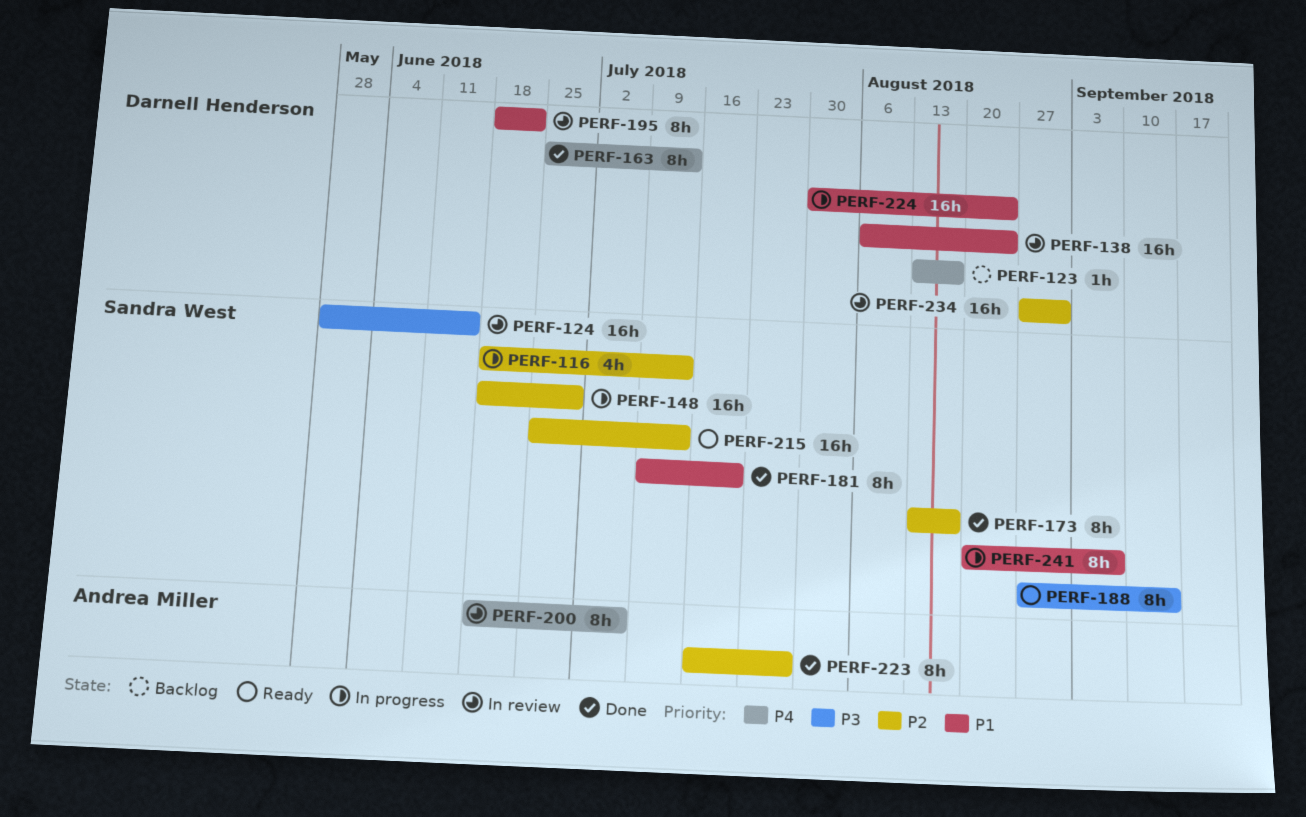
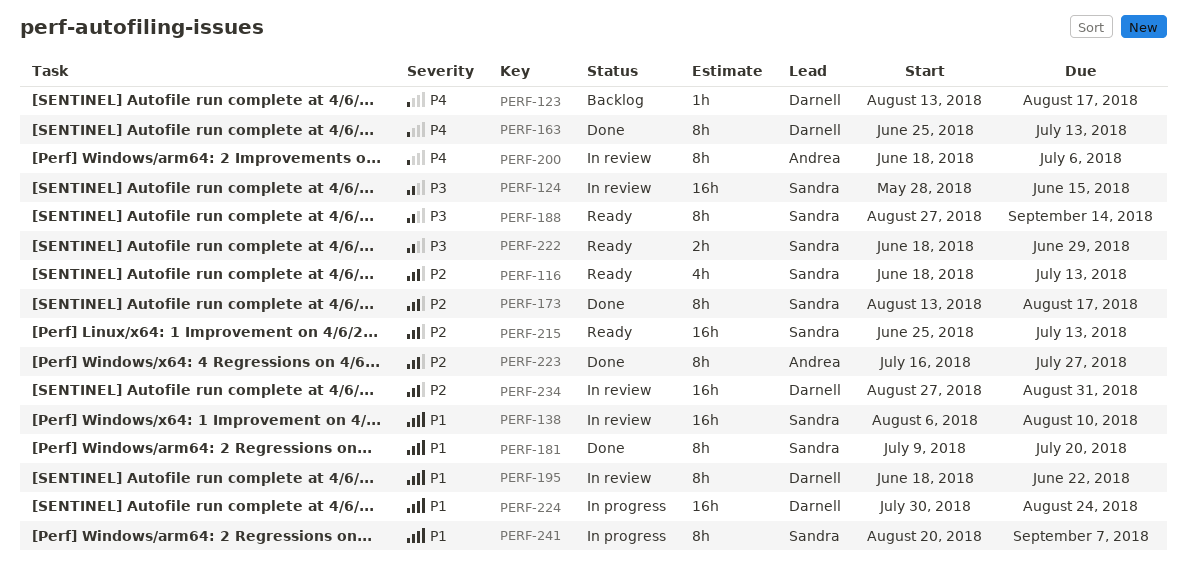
PERF-116, status: In progress -> Ready
PERF-138, owner: Darnell Henderson -> Sandra West
PERF-138, due: Aug 24 -> Aug 10
PERF-148: present -> none
PERF-222: none -> present

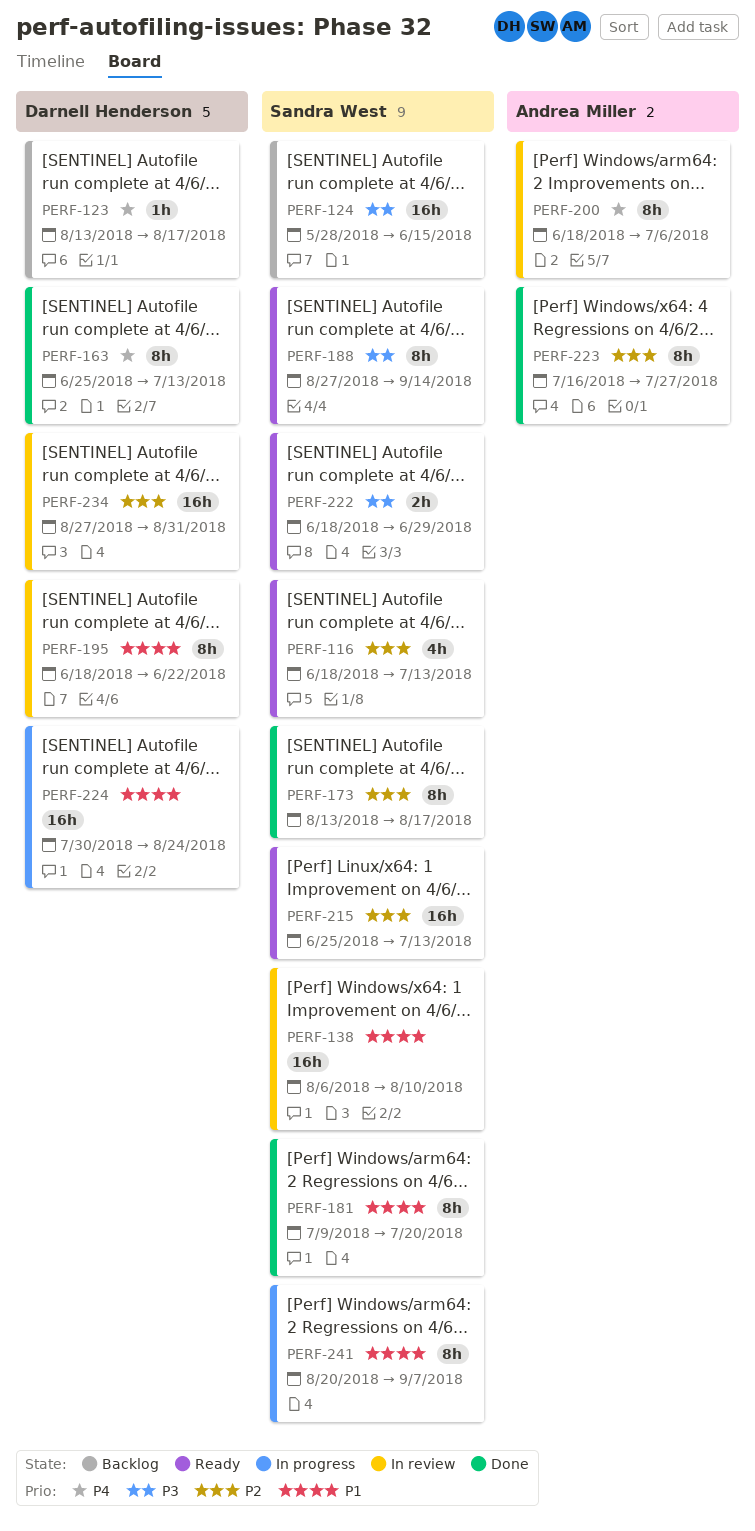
PERF-124, status: In review -> Backlog

